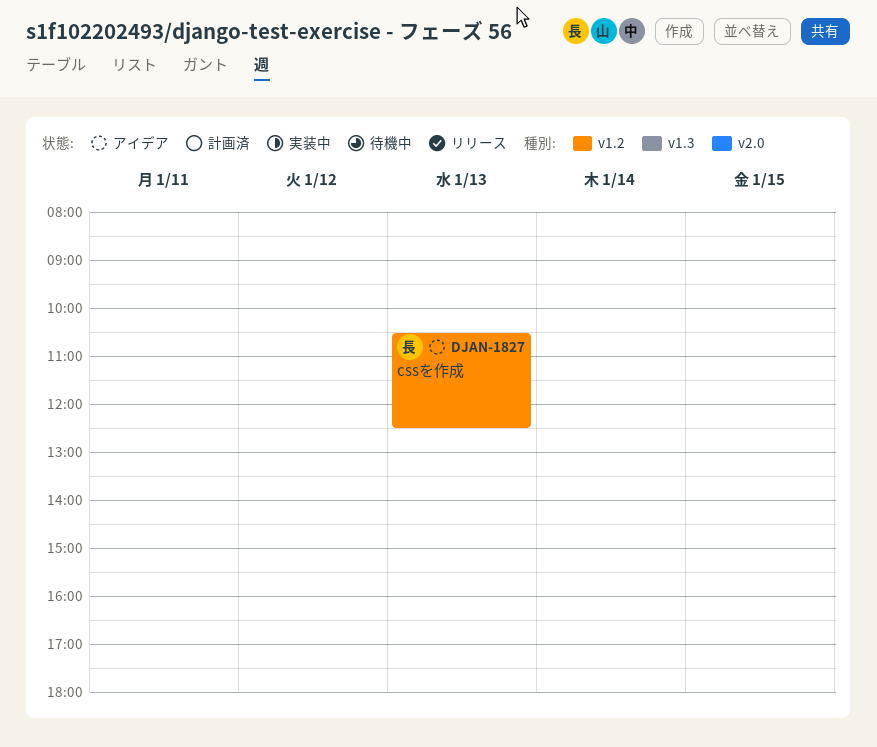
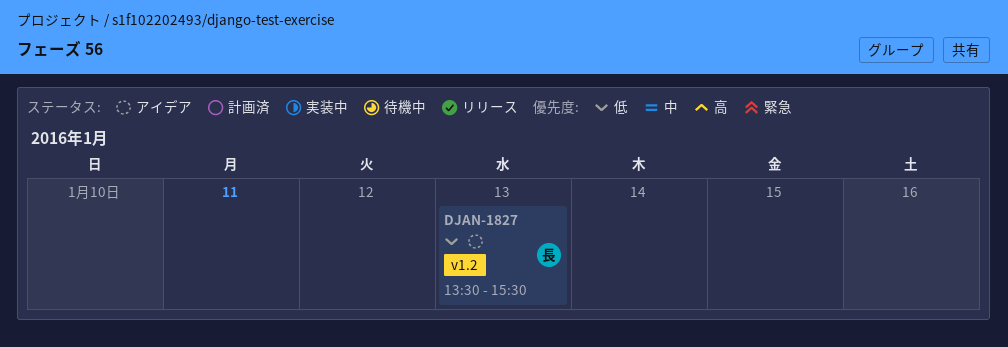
DJAN-1827, begins: 10:30 -> 13:30
DJAN-1827, ends: 12:30 -> 15:30

